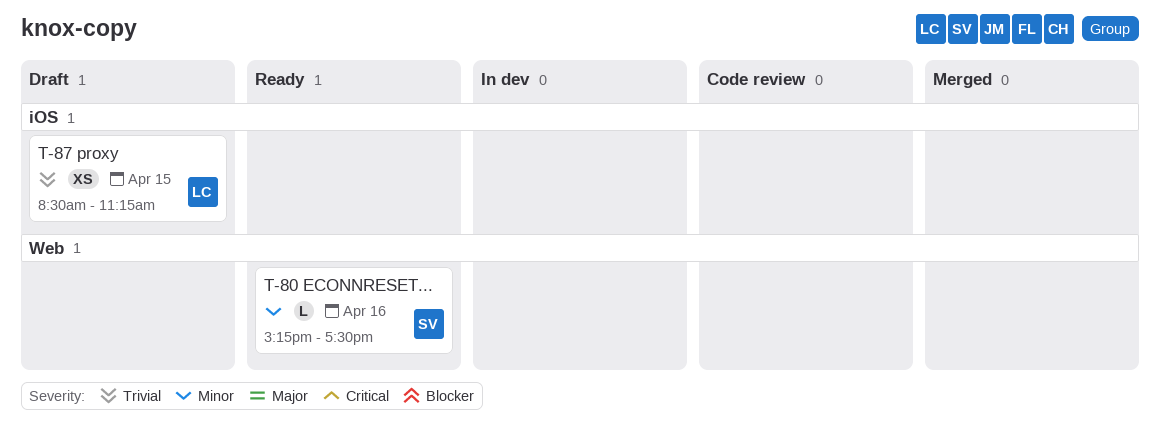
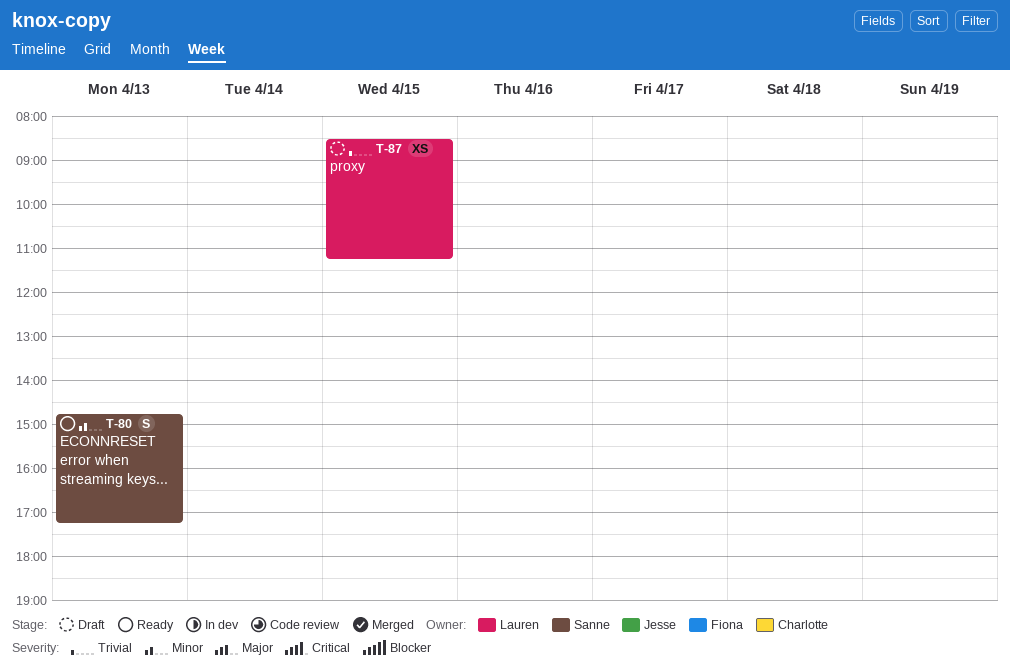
T-80, estimate: L -> S
T-80, day: Apr 16 -> Apr 13
T-80, begins: 15:15 -> 14:45
T-80, ends: 17:30 -> 17:15

